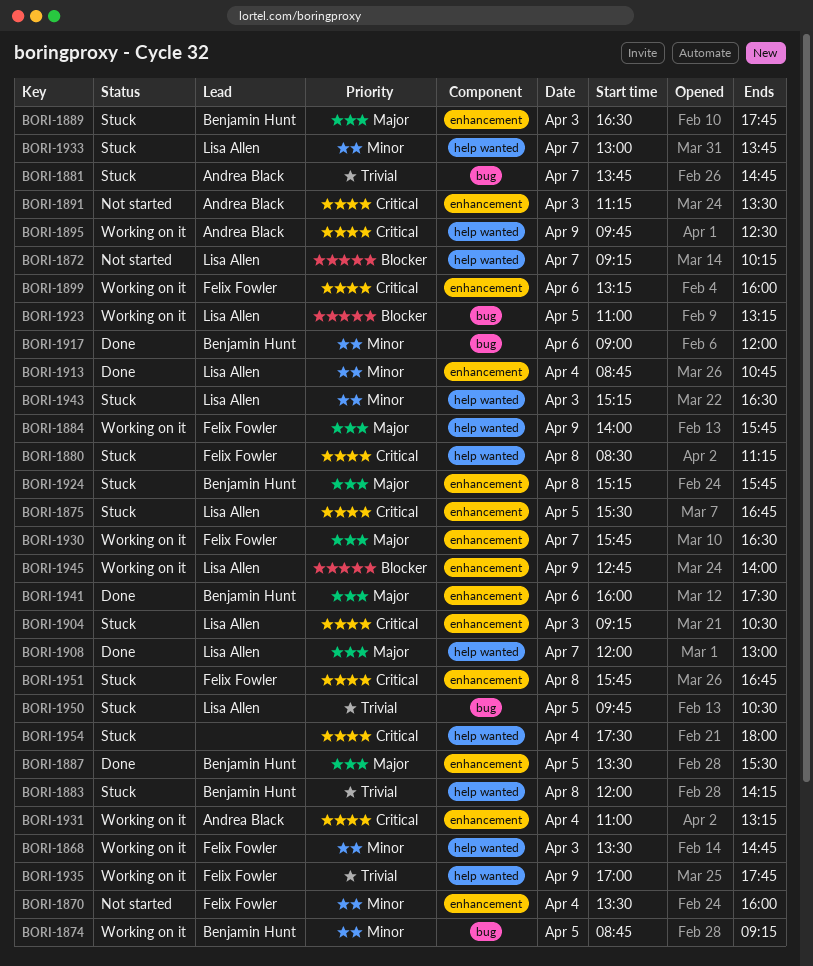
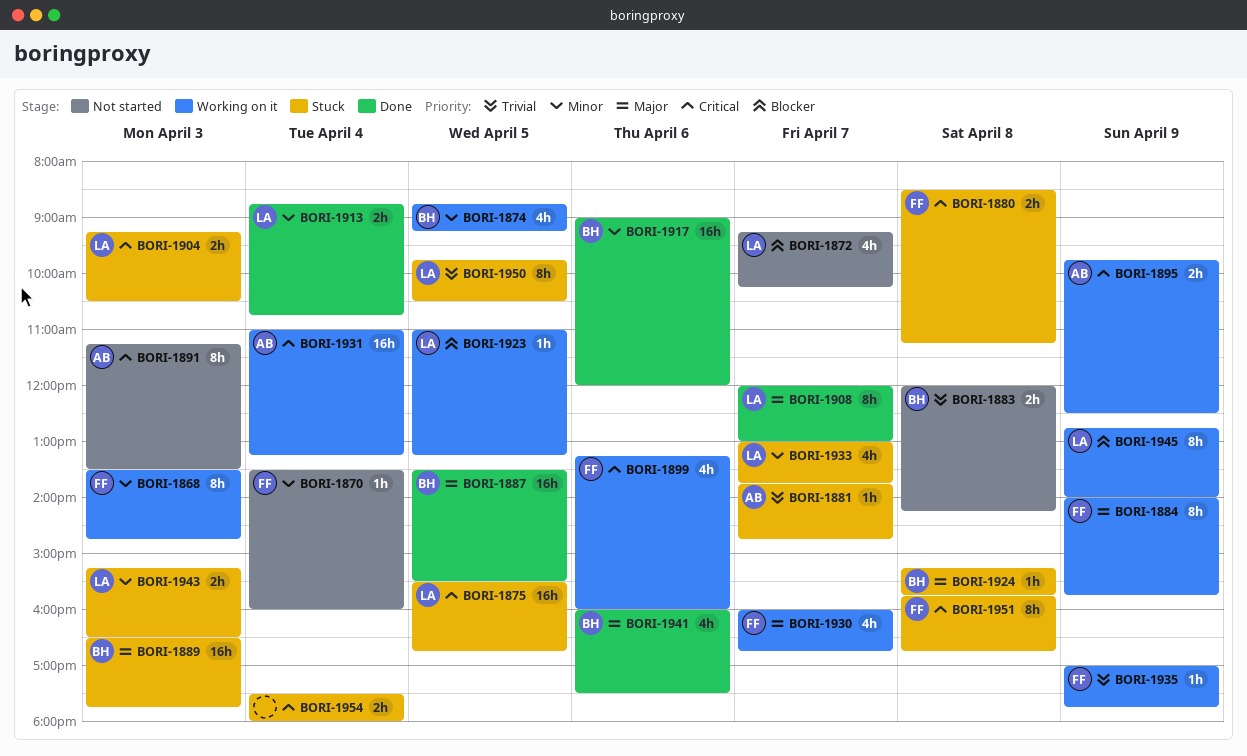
BORI-1883, status: Stuck -> Not started
BORI-1930, begins: 15:45 -> 16:00
BORI-1930, ends: 16:30 -> 16:45

